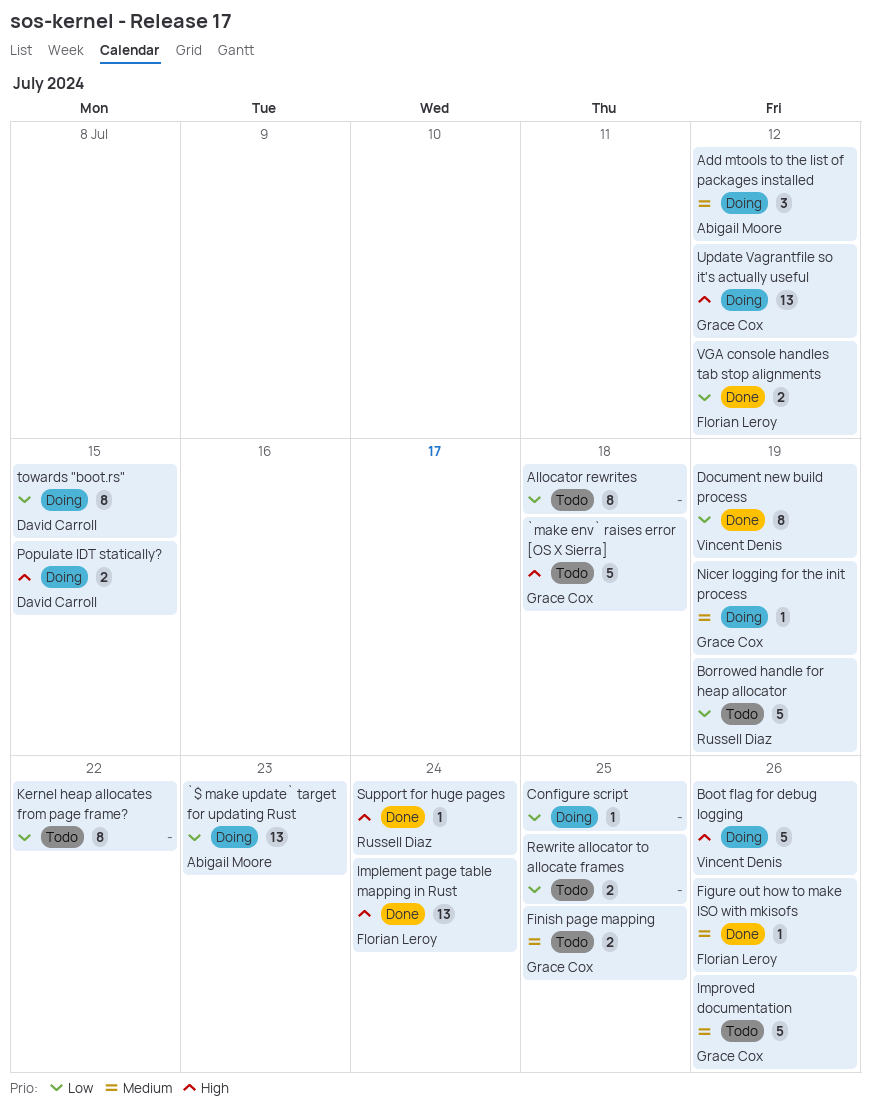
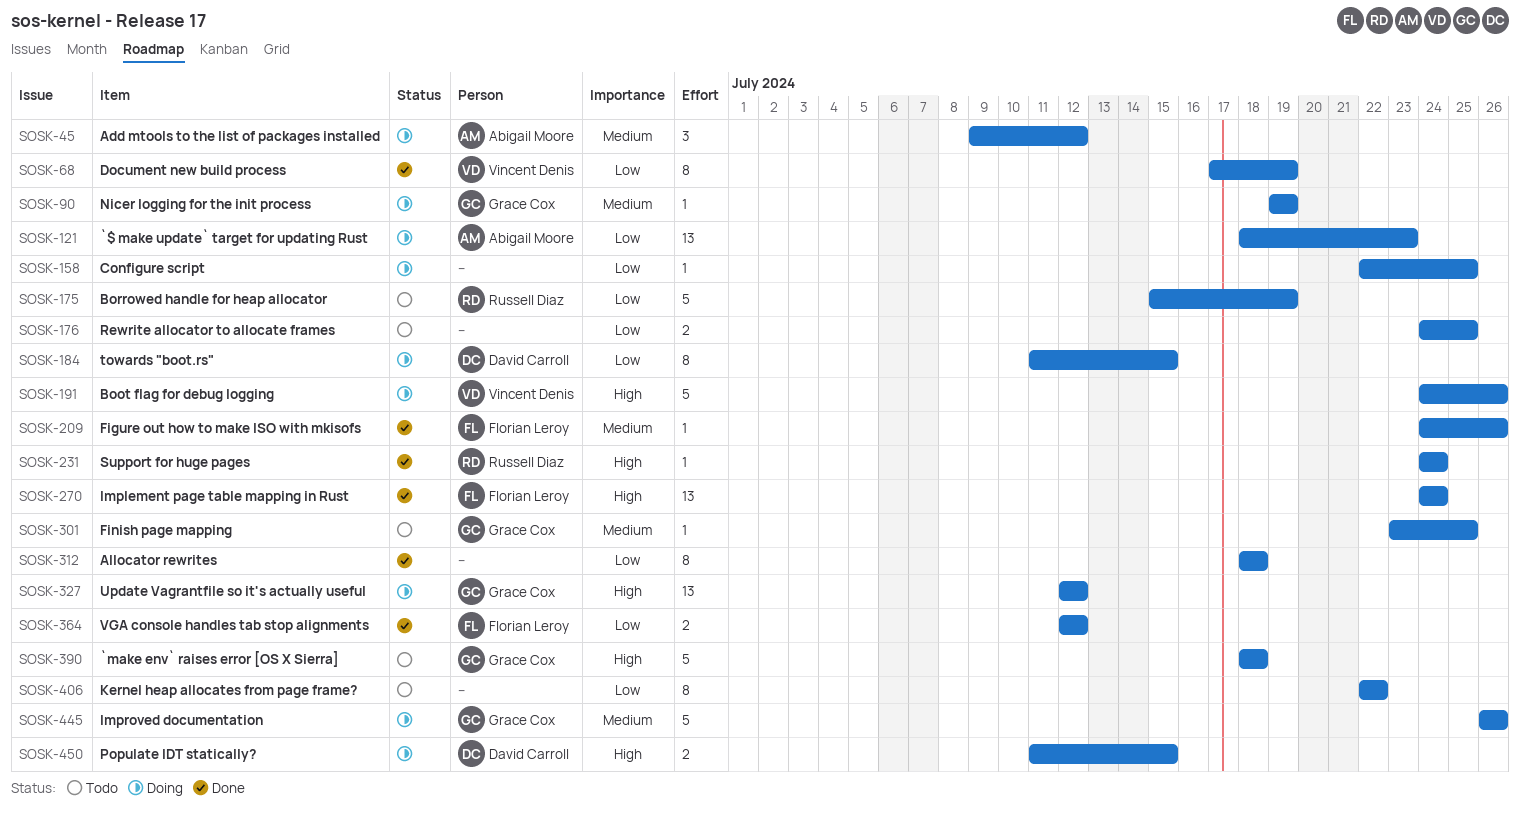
Allocator rewrites, status: Todo -> Done
Finish page mapping, estimate: 2 -> 1
Improved documentation, status: Todo -> Doing

